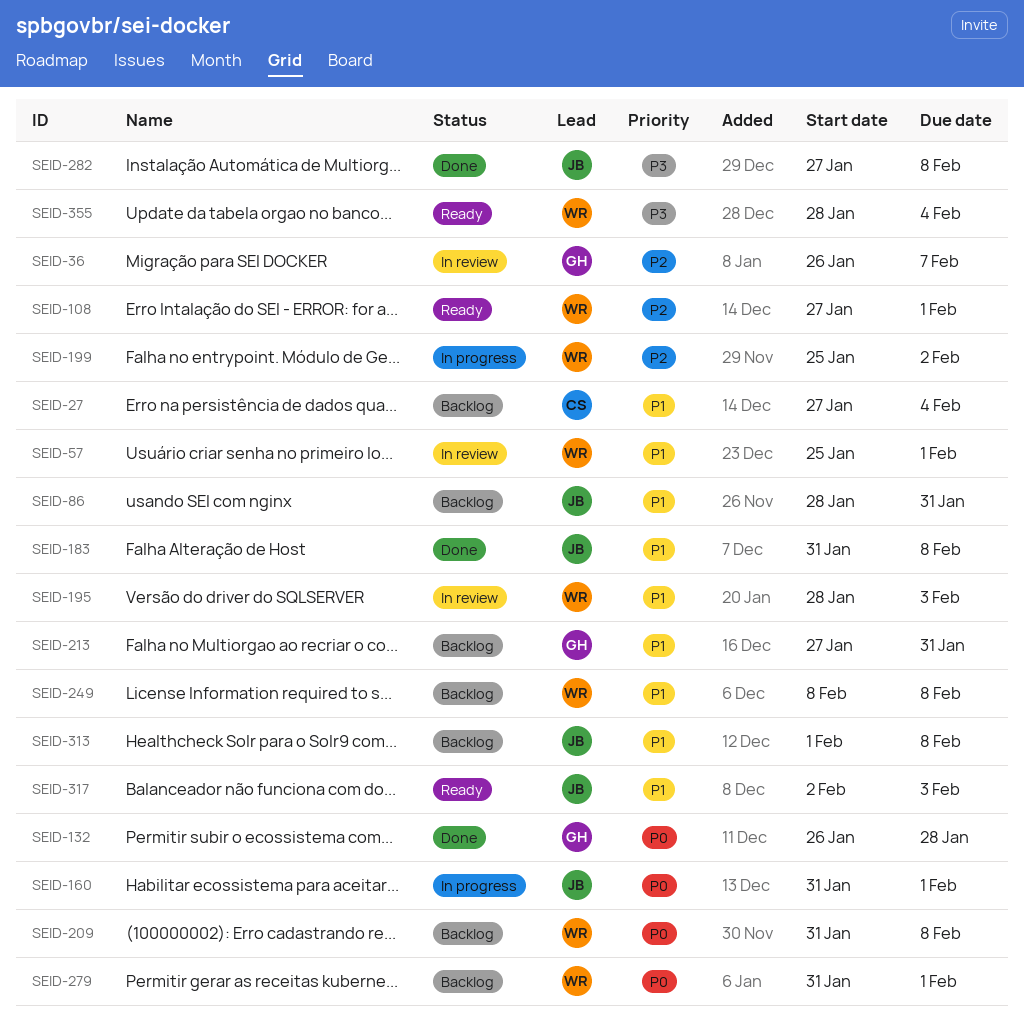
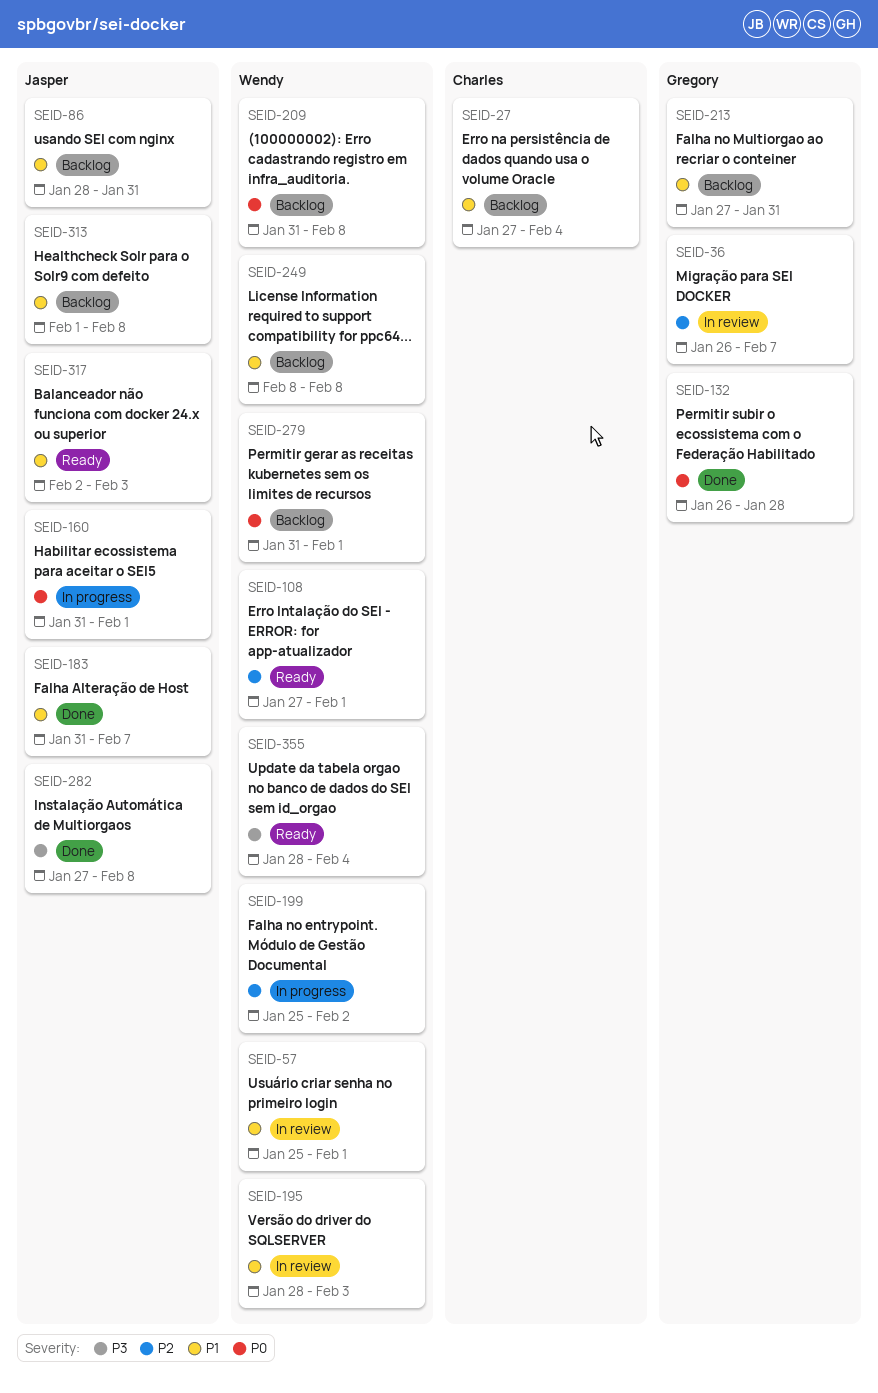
SEID-183, due: Feb 8 -> Feb 7

